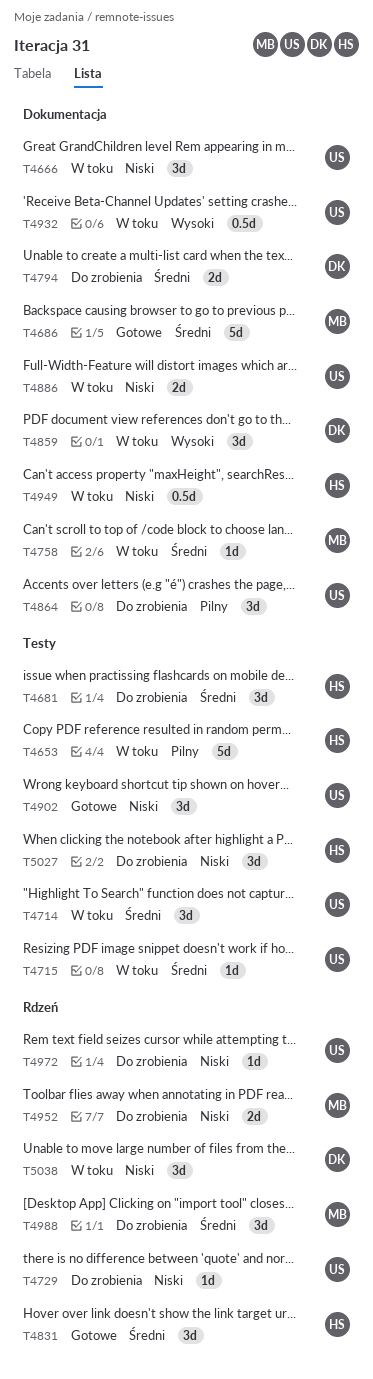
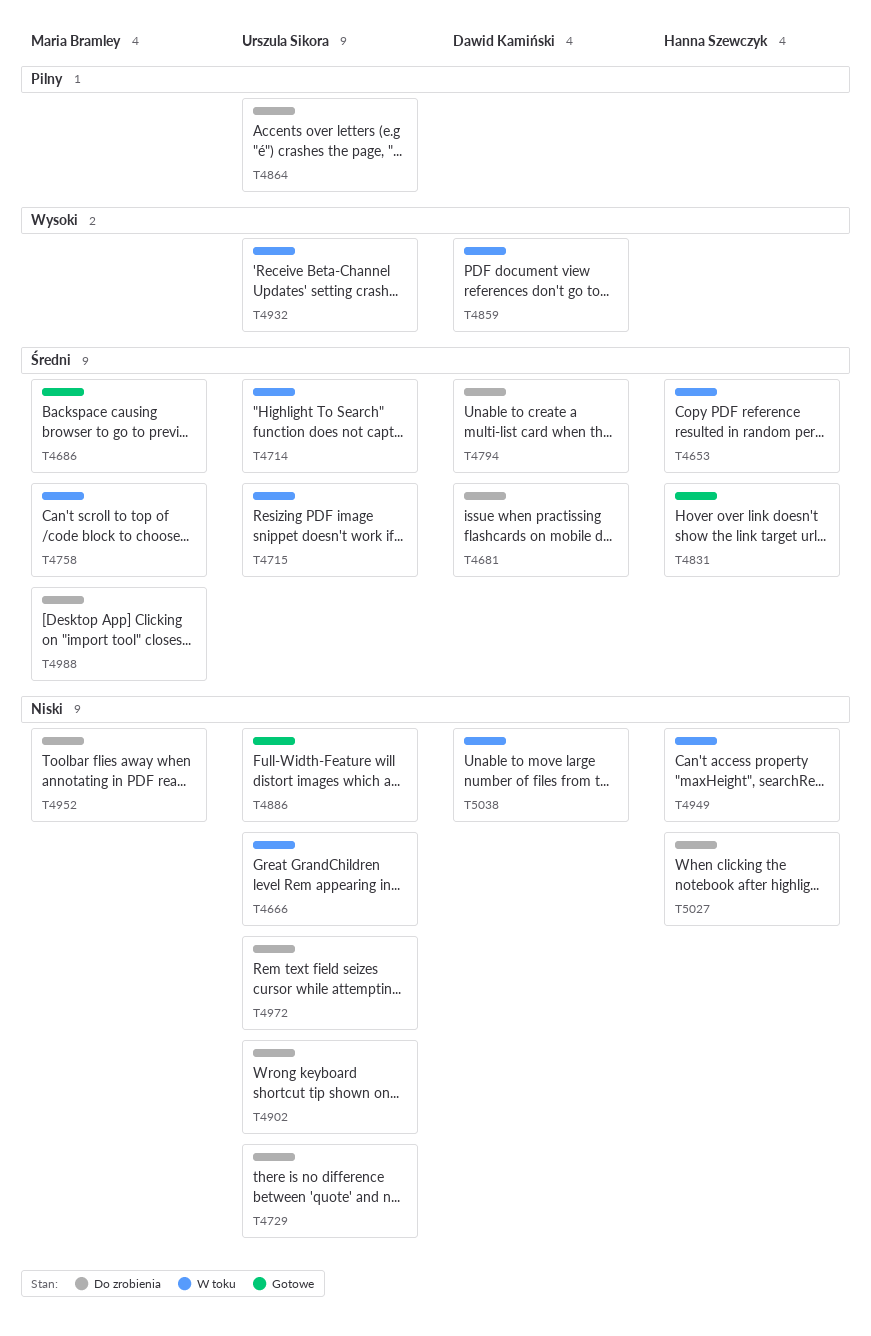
T4653, priority: Pilny -> Średni
T4681, owner: Hanna Szewczyk -> Dawid Kamiński
T4886, status: W toku -> Gotowe
T4902, status: Gotowe -> Do zrobienia

